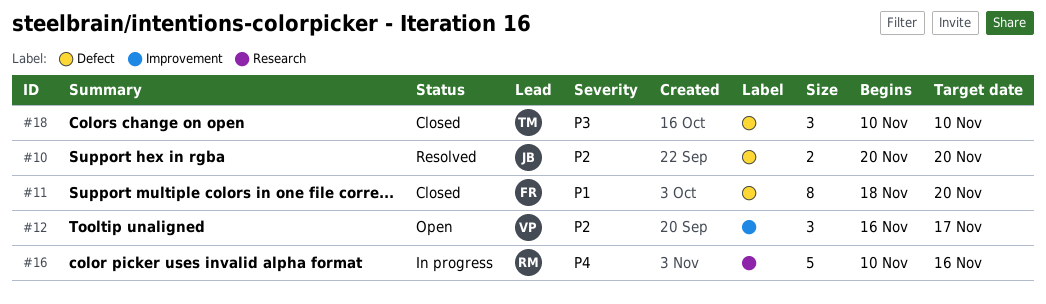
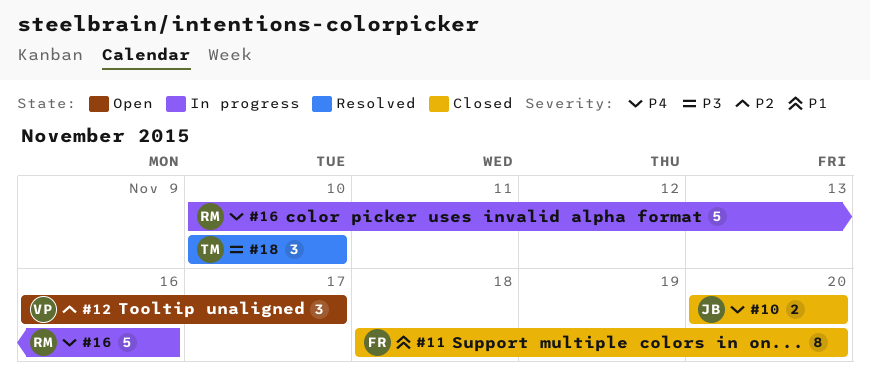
#10, status: Resolved -> Closed
#10, priority: P2 -> P4
#18, status: Closed -> Resolved

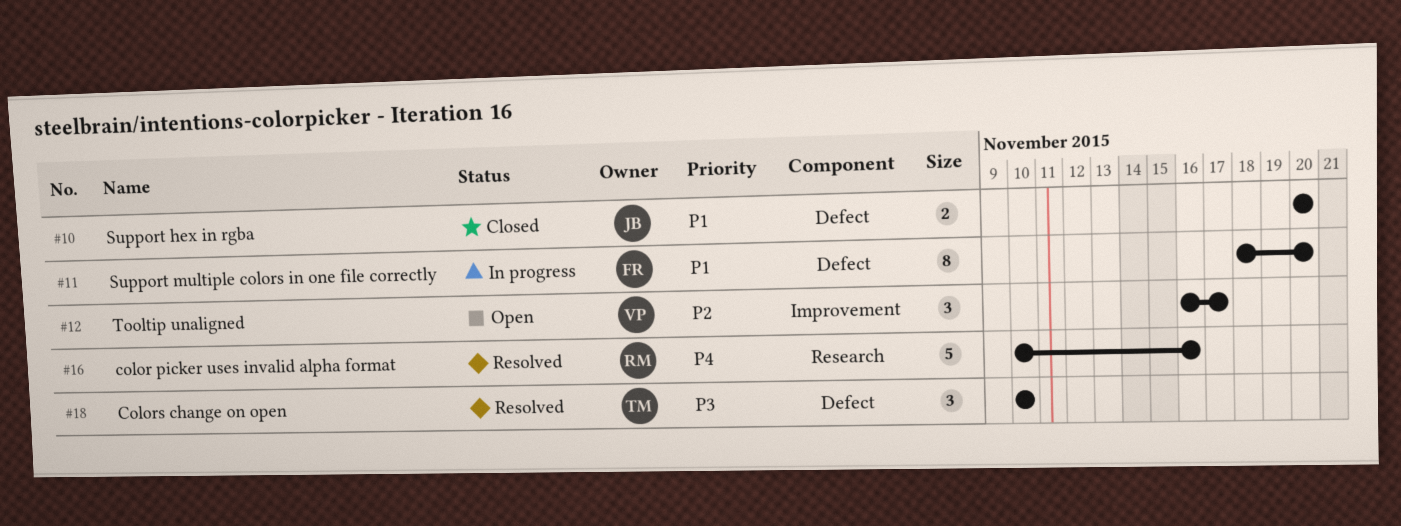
#10, priority: P4 -> P1
#11, status: Closed -> In progress
#16, status: In progress -> Resolved

